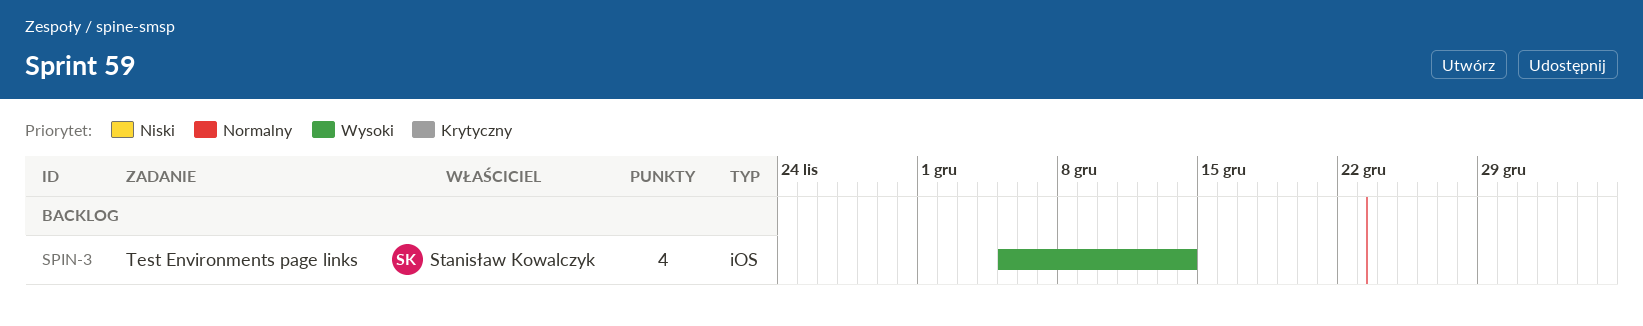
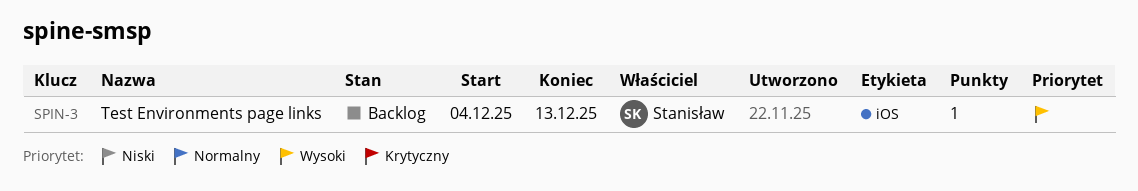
SPIN-3, estimate: 4 -> 1
SPIN-3, start: Dec 5 -> Dec 4
SPIN-3, due: Dec 14 -> Dec 13

